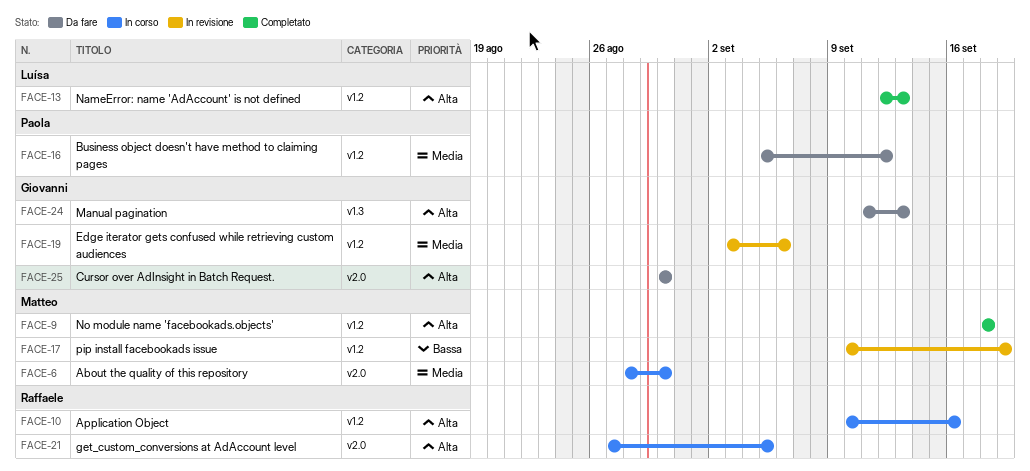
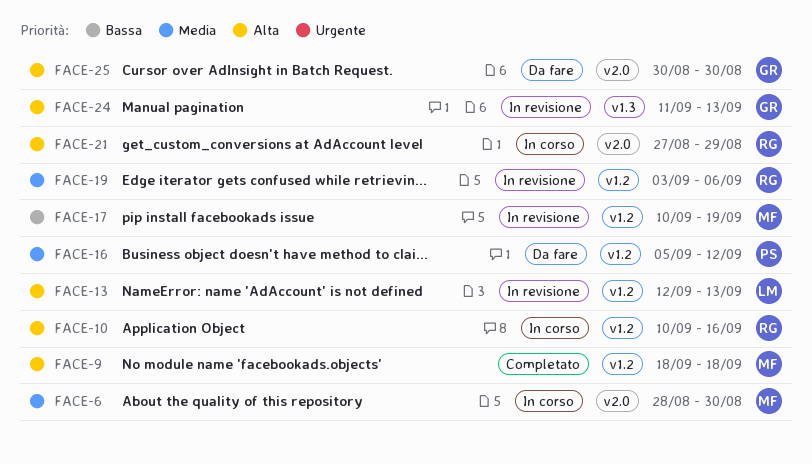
FACE-13, status: Completato -> In revisione
FACE-19, owner: Giovanni -> Raffaele
FACE-21, due: Sep 5 -> Aug 29
FACE-24, status: Da fare -> In revisione

